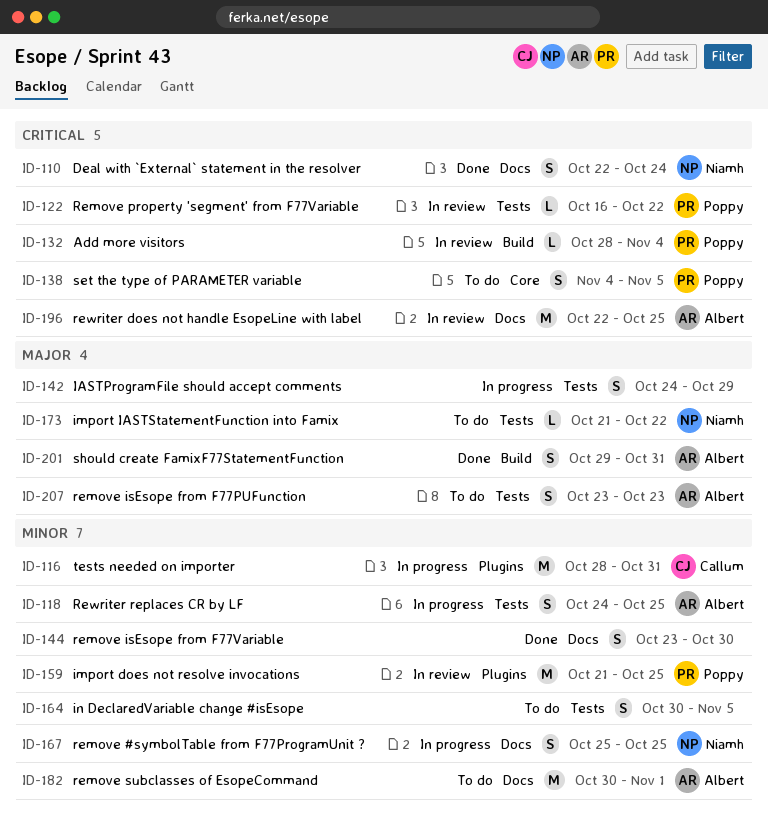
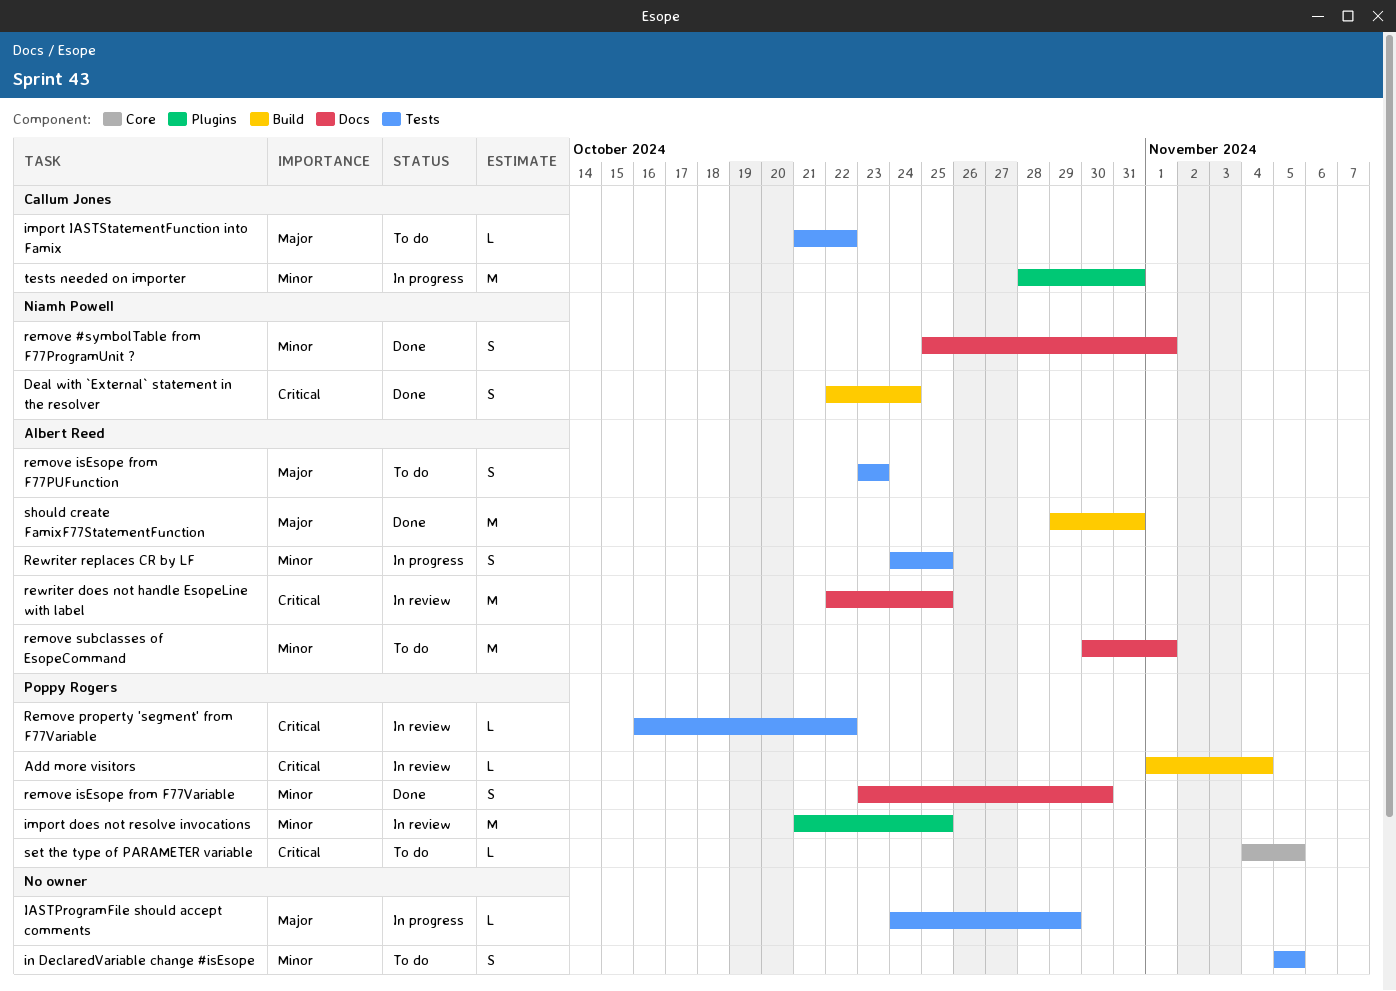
Add more visitors, start: Oct 28 -> Nov 1
Deal with `External` statement in the resolver, label: Docs -> Build
IASTProgramFile should accept comments, estimate: S -> L
import IASTStatementFunction into Famix, owner: Niamh Powell -> Callum Jones
in DeclaredVariable change #isEsope, start: Oct 30 -> Nov 5
remove #symbolTable from F77ProgramUnit ?, status: In progress -> Done
remove #symbolTable from F77ProgramUnit ?, due: Oct 25 -> Nov 1
remove isEsope from F77Variable, owner: none -> Poppy Rogers
set the type of PARAMETER variable, estimate: S -> L
should create FamixF77StatementFunction, estimate: S -> M

